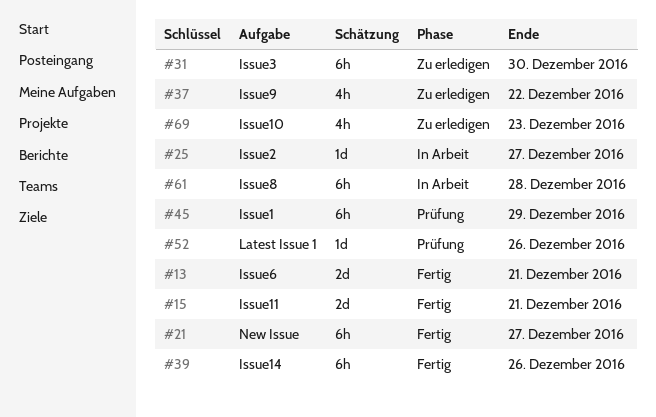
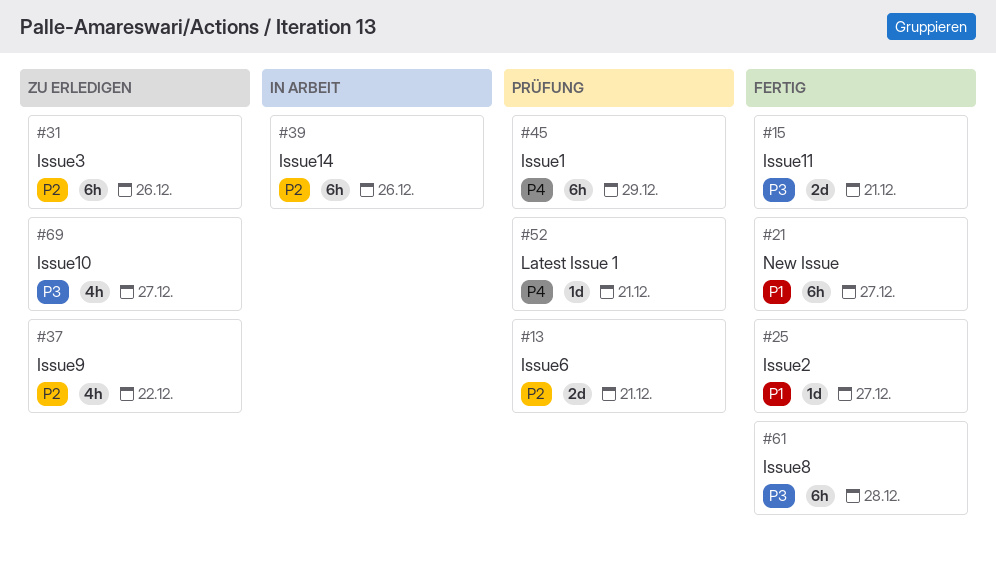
#13, status: Fertig -> Prüfung
#25, status: In Arbeit -> Fertig
#31, due: Dec 30 -> Dec 26
#39, status: Fertig -> In Arbeit
#52, due: Dec 26 -> Dec 21
#61, status: In Arbeit -> Fertig
#69, due: Dec 23 -> Dec 27

